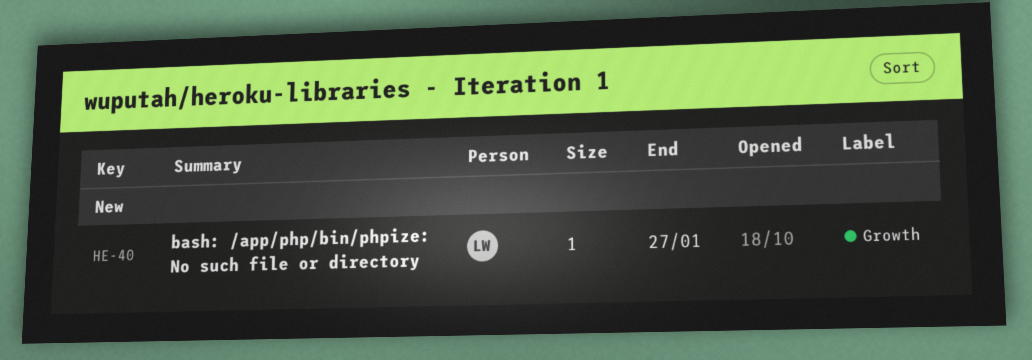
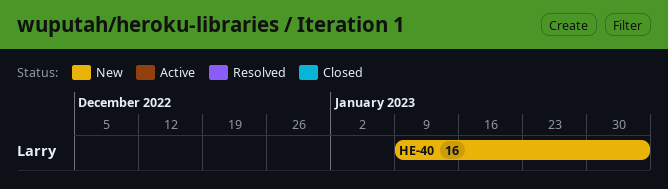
HE-40, estimate: 1 -> 16
HE-40, due: Jan 27 -> Feb 3

